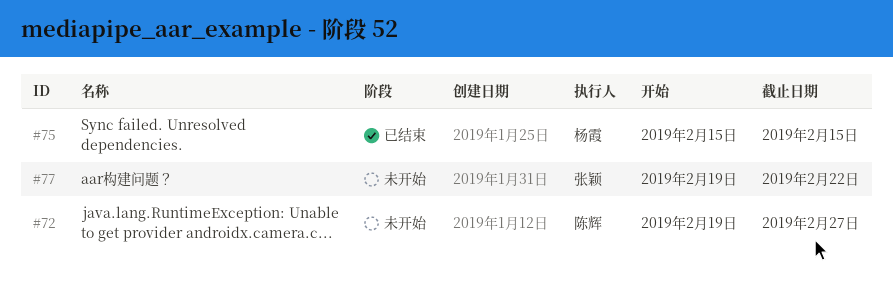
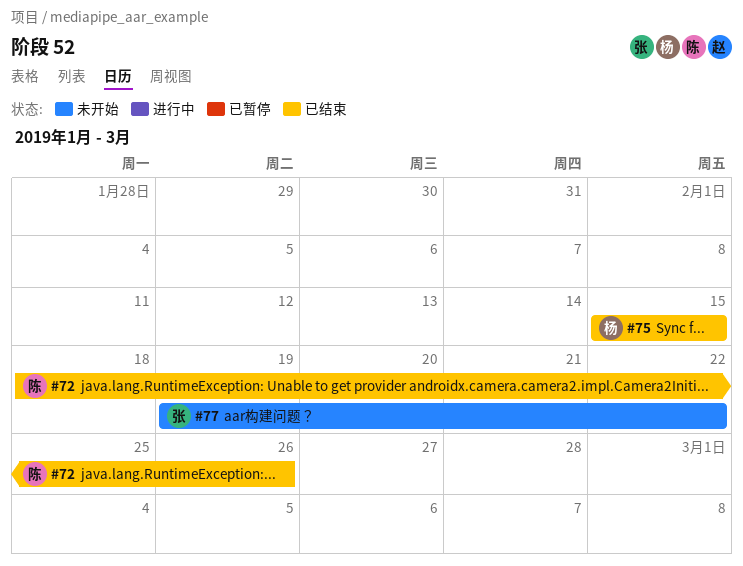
#72, status: 未开始 -> 已结束
#72, start: Feb 19 -> Feb 18
#72, due: Feb 27 -> Feb 26

